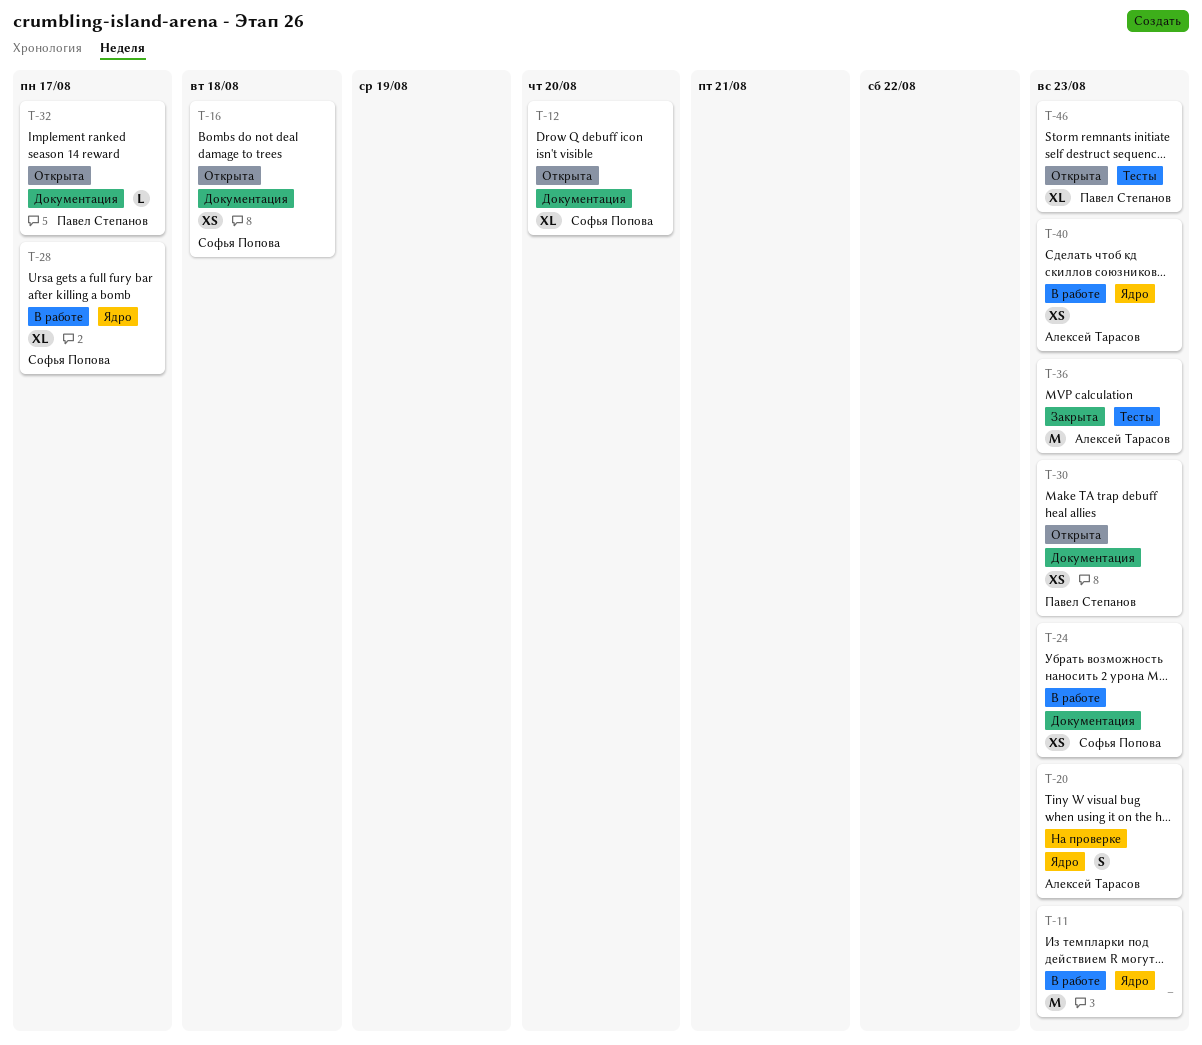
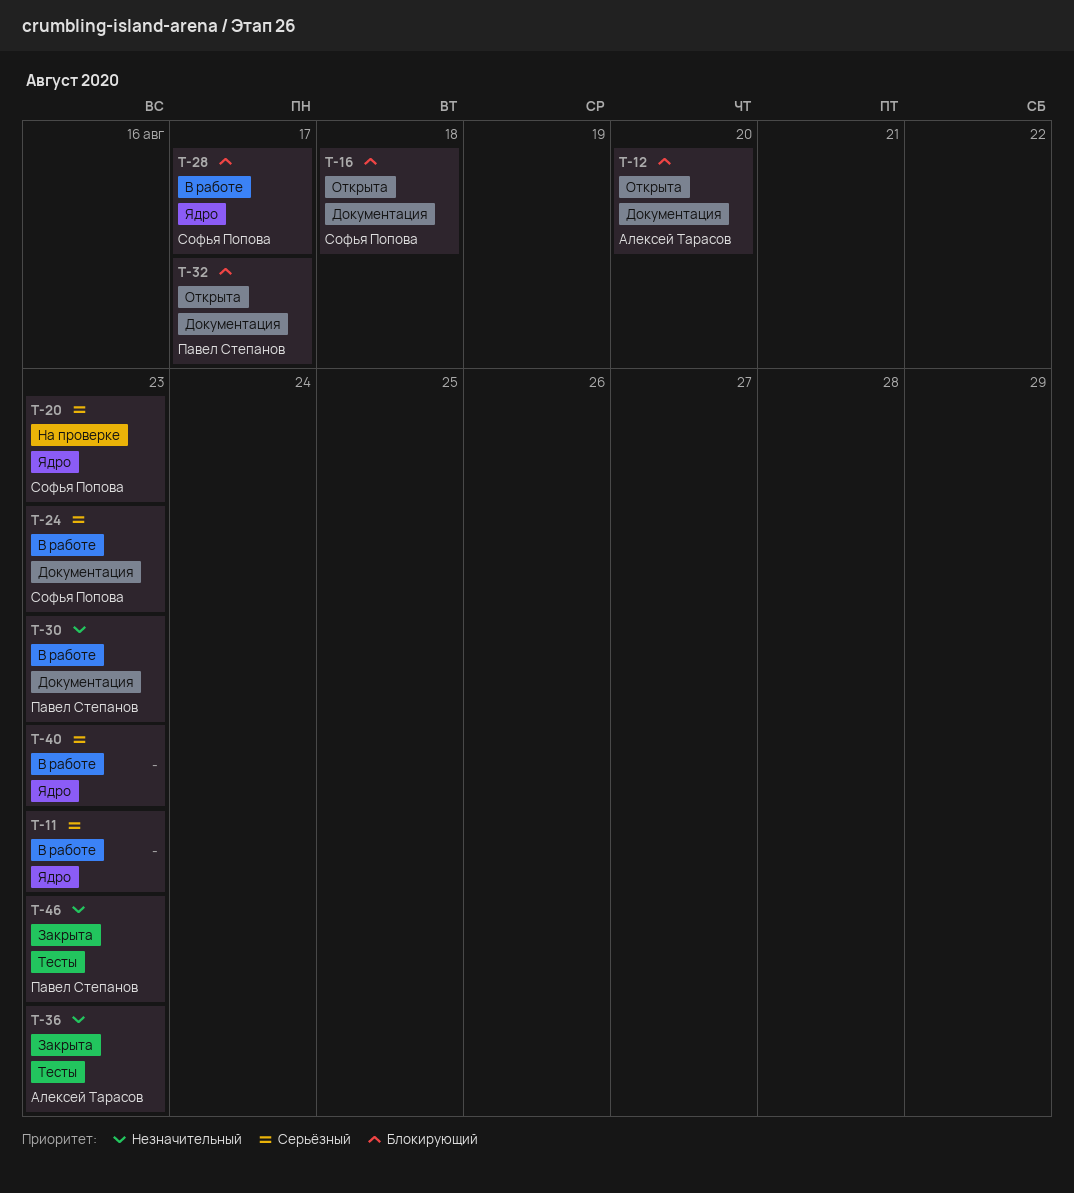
T-12, owner: Софья Попова -> Алексей Тарасов
T-20, owner: Алексей Тарасов -> Софья Попова
T-30, status: Открыта -> В работе
T-40, owner: Алексей Тарасов -> none
T-46, status: Открыта -> Закрыта

